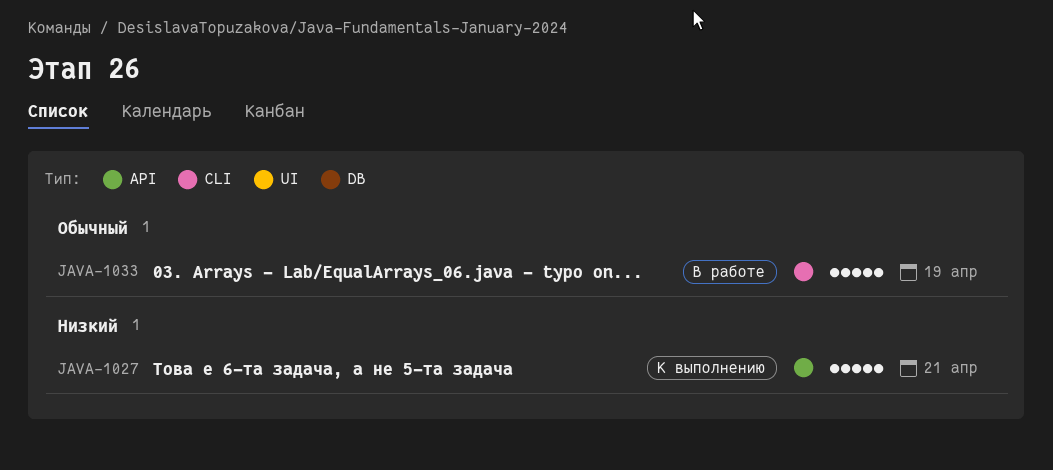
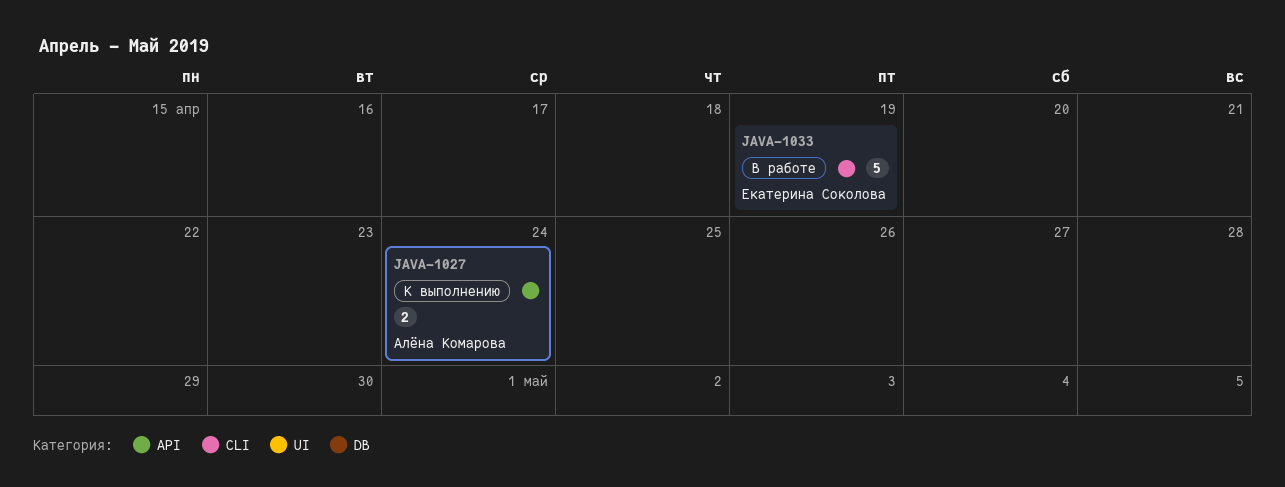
JAVA-1027, estimate: 5 -> 2
JAVA-1027, due: Apr 21 -> Apr 24

